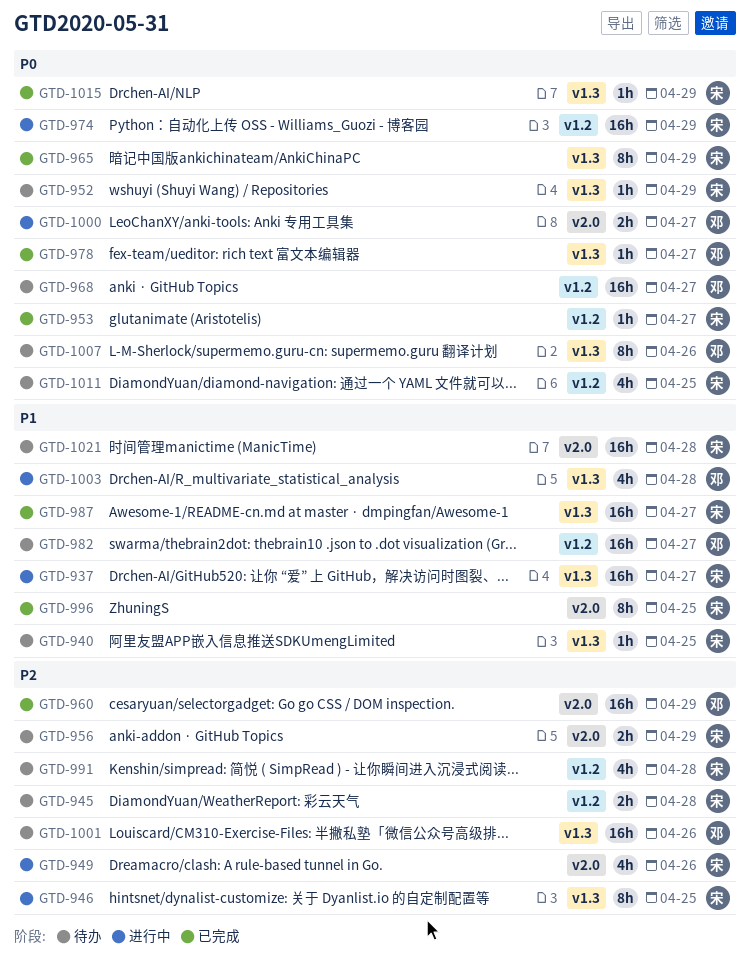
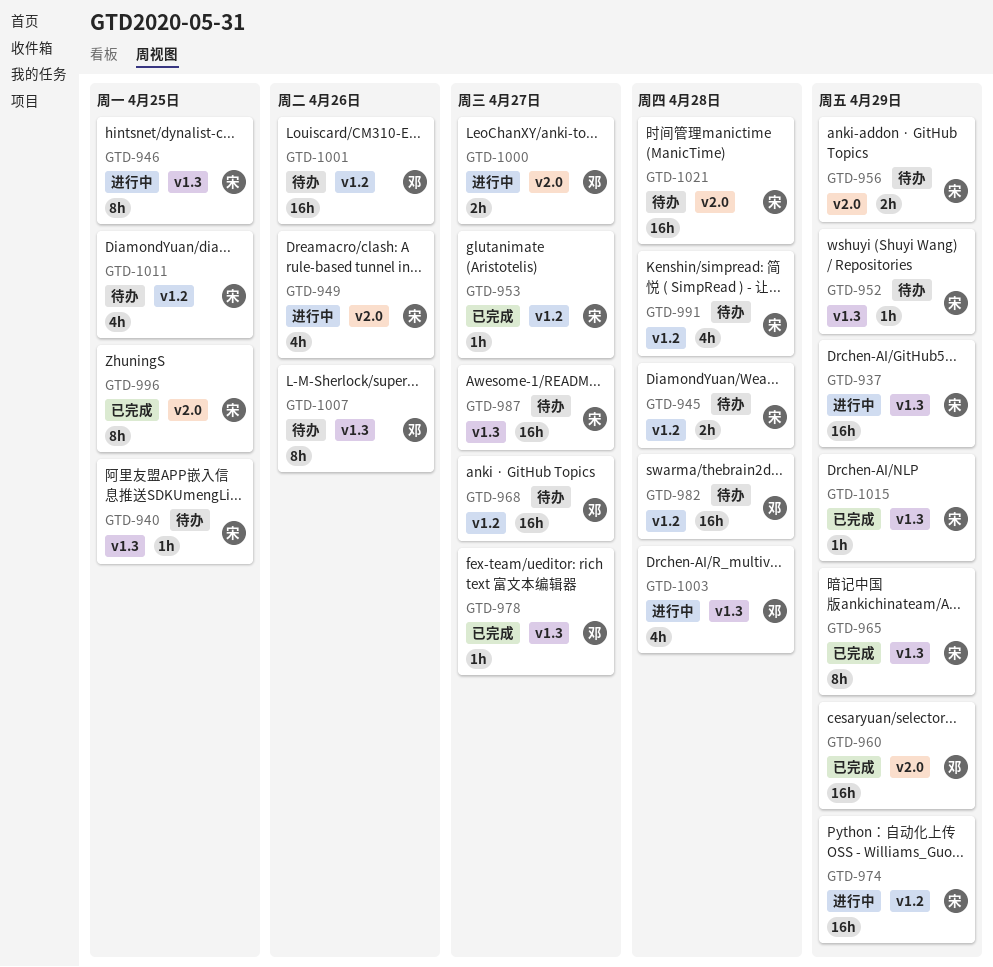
GTD-937, due: Apr 27 -> Apr 29
GTD-982, due: Apr 27 -> Apr 28
GTD-987, status: 已完成 -> 待办
GTD-1001, label: v1.3 -> v1.2

